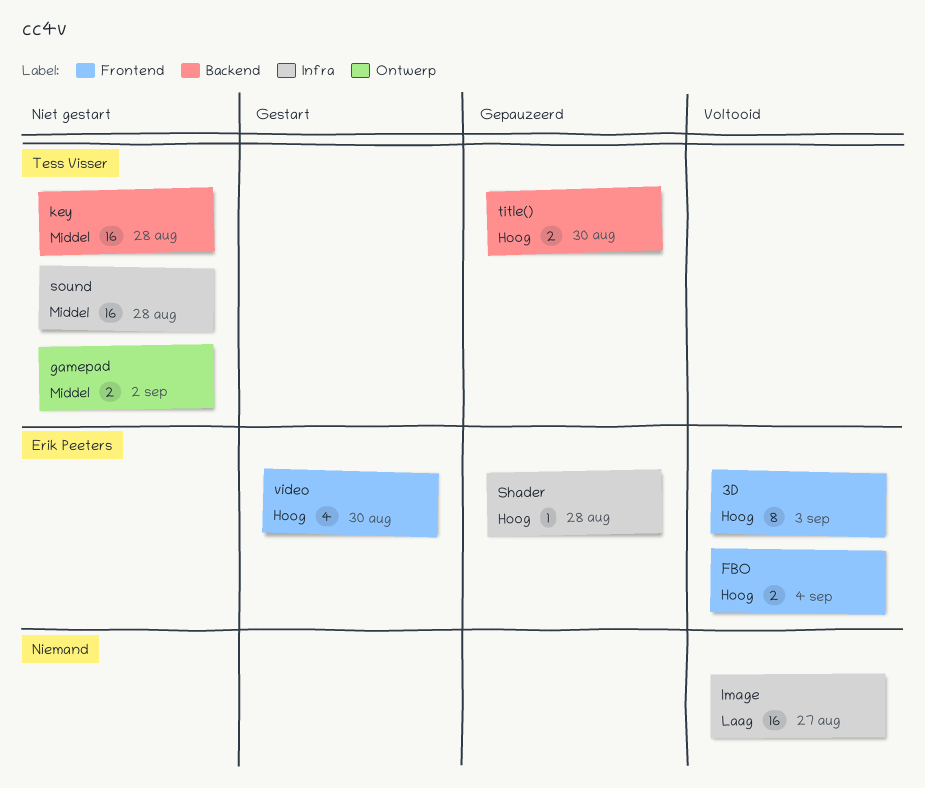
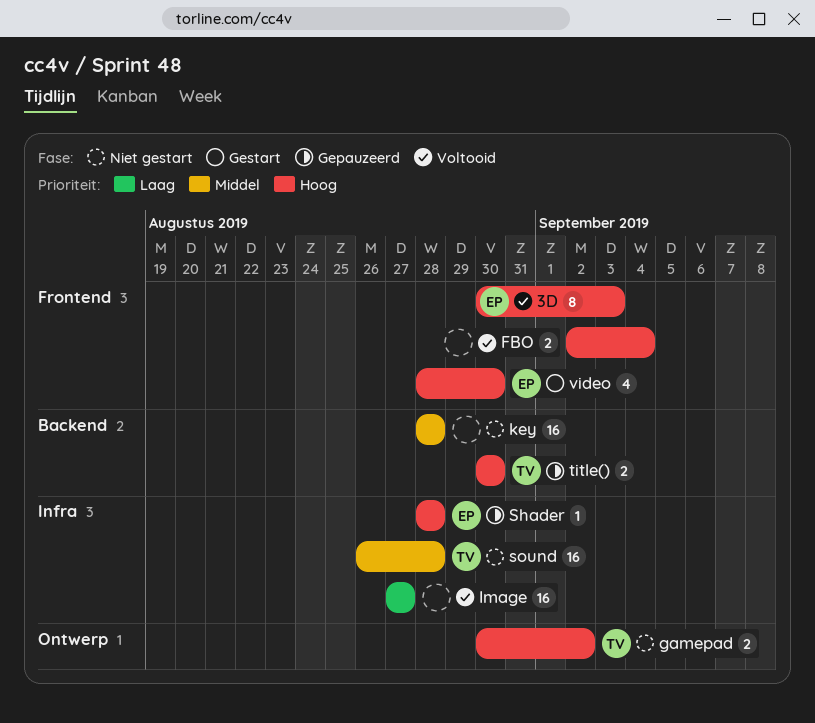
FBO, owner: Erik Peeters -> none
gamepad, priority: Middel -> Hoog
key, owner: Tess Visser -> none

